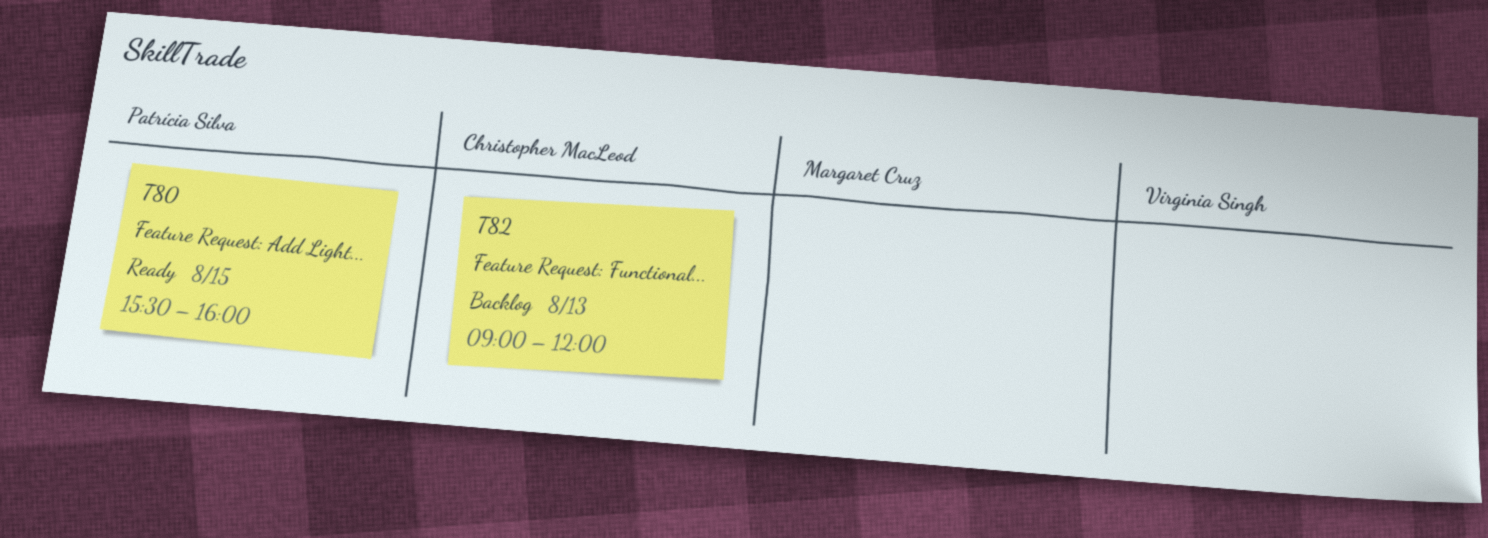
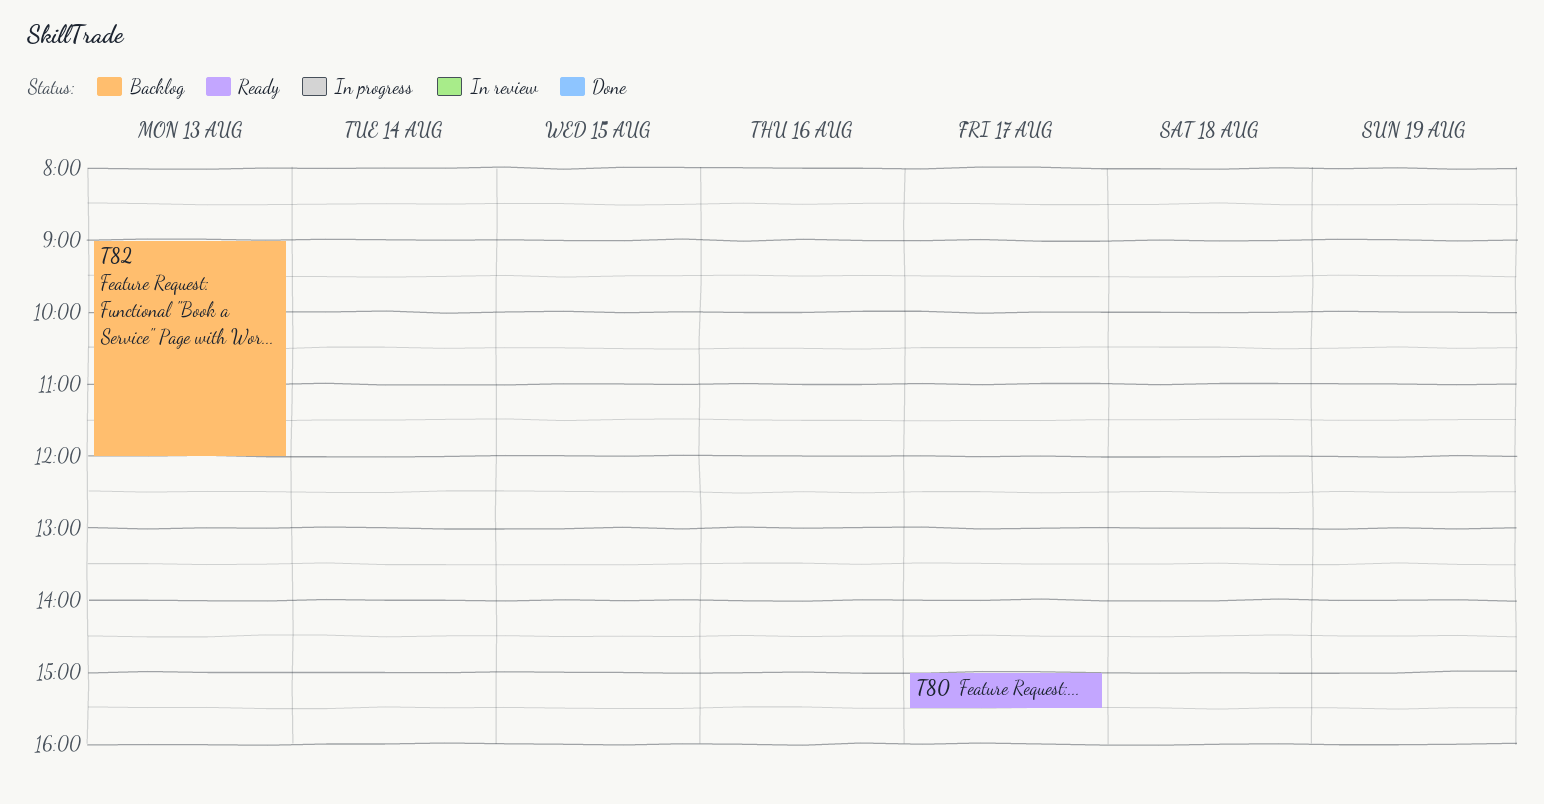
T80, day: Aug 15 -> Aug 17
T80, begins: 15:30 -> 15:00
T80, ends: 16:00 -> 15:30

